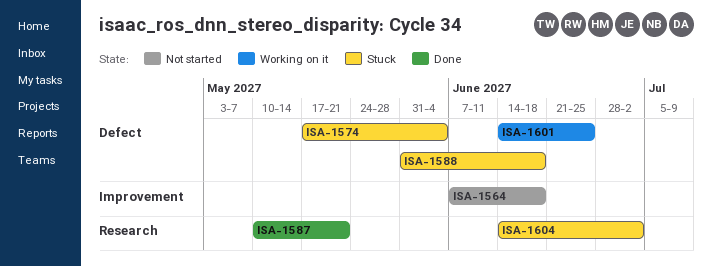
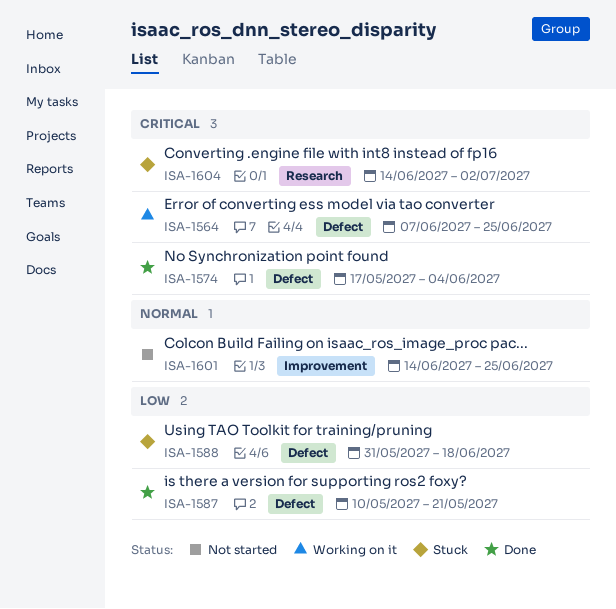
ISA-1564, status: Not started -> Working on it
ISA-1564, label: Improvement -> Defect
ISA-1564, due: Jun 18 -> Jun 25
ISA-1574, status: Stuck -> Done
ISA-1587, label: Research -> Defect
ISA-1601, status: Working on it -> Not started
ISA-1601, label: Defect -> Improvement

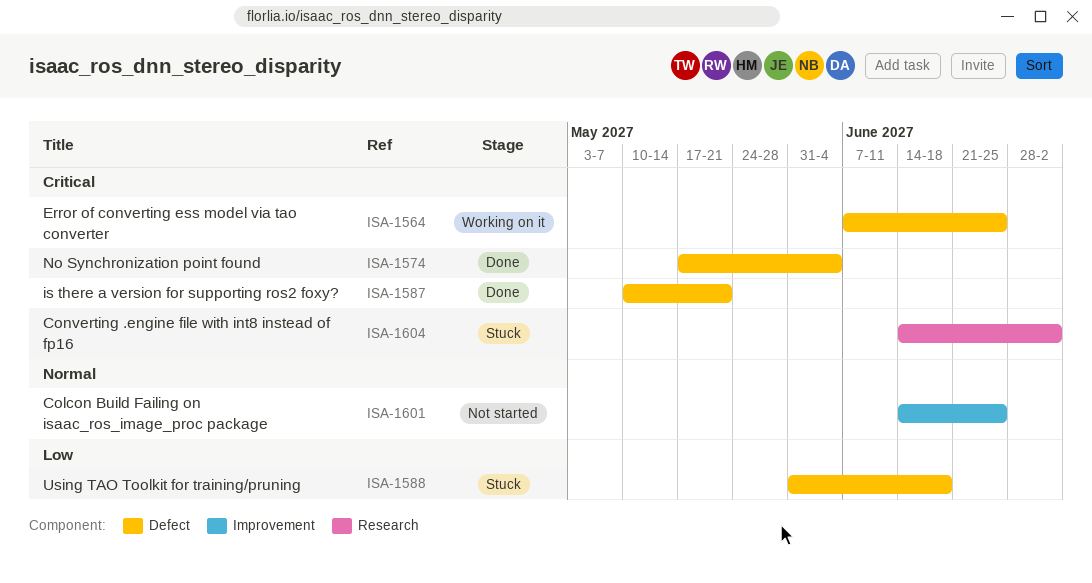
ISA-1587, priority: Low -> Critical

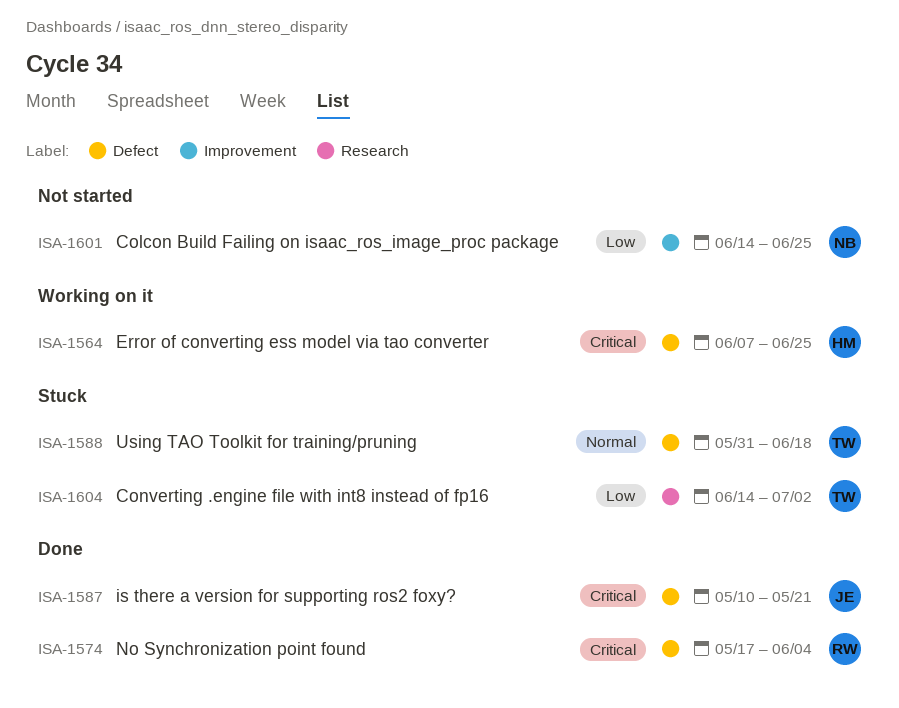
ISA-1588, priority: Low -> Normal
ISA-1601, priority: Normal -> Low
ISA-1604, priority: Critical -> Low

